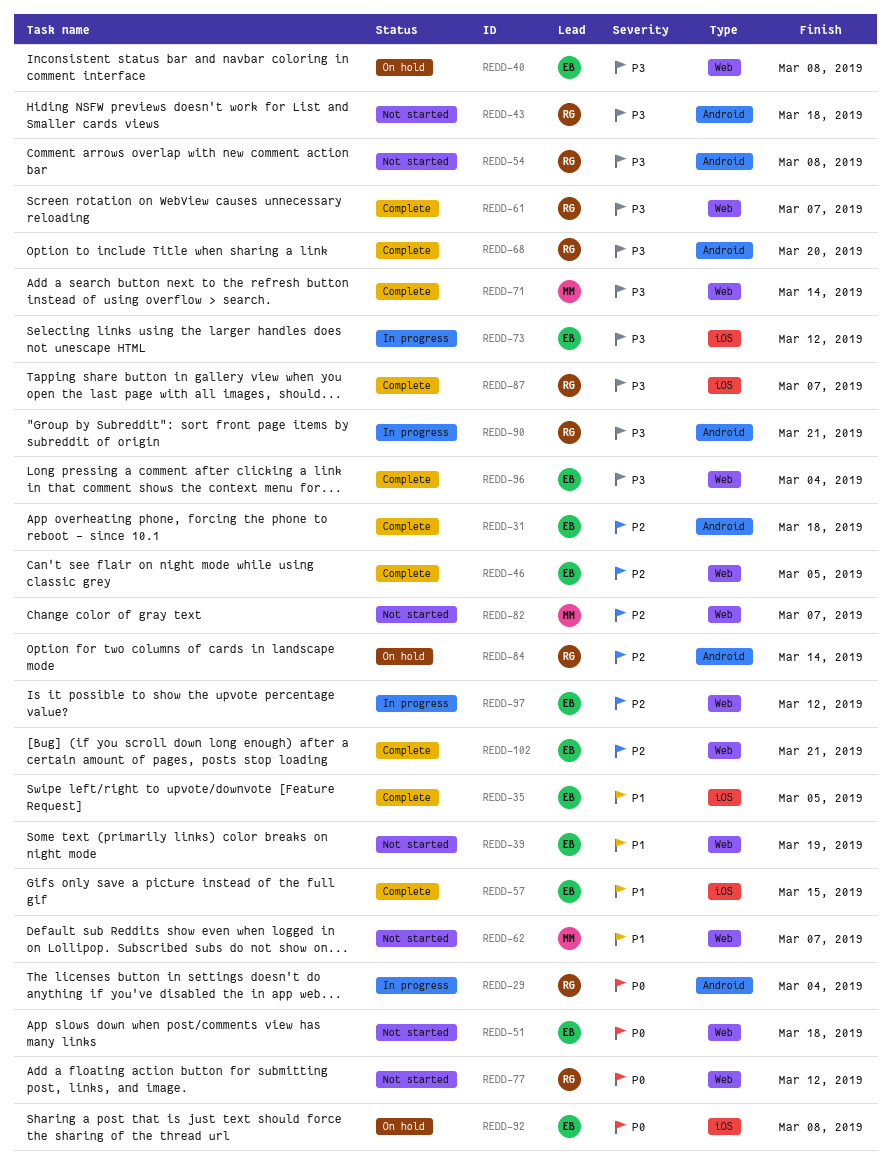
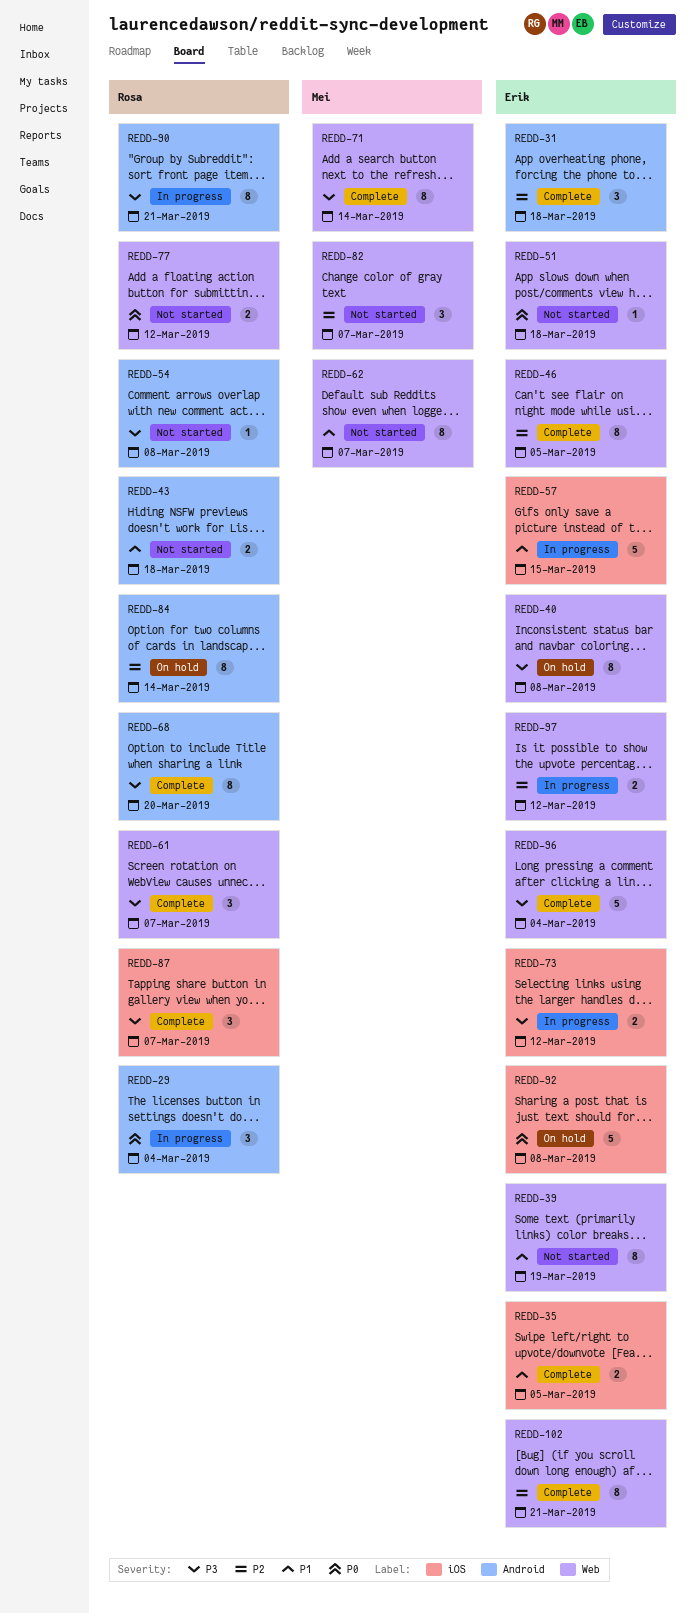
REDD-43, priority: P3 -> P1
REDD-57, status: Complete -> In progress

